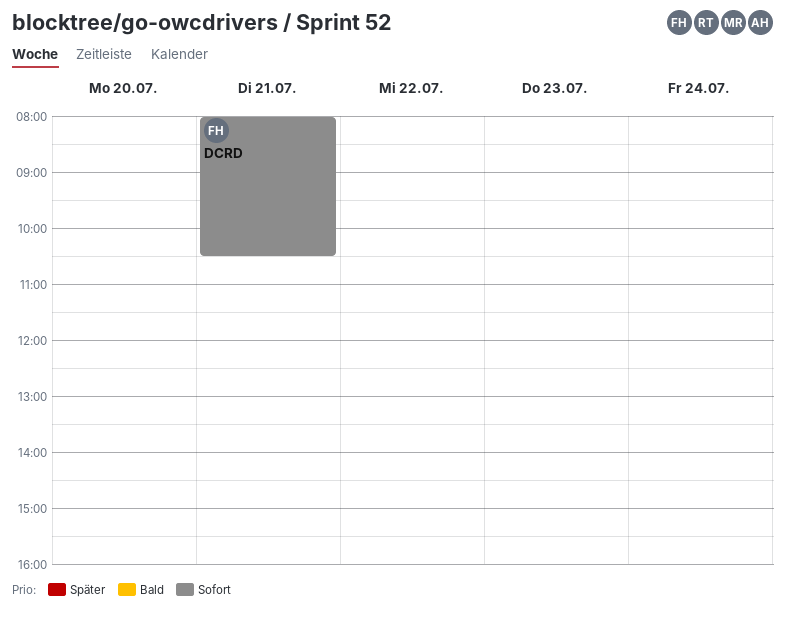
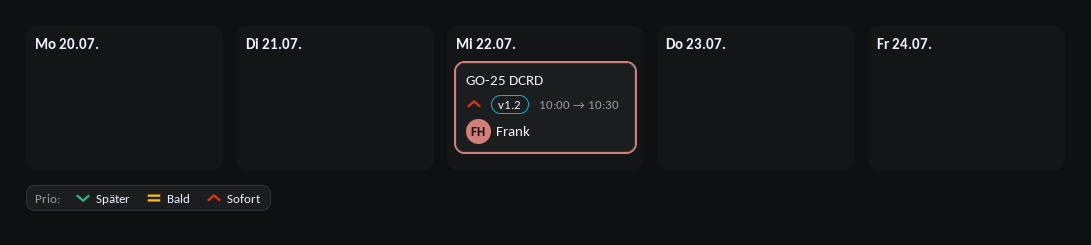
DCRD, day: Jul 21 -> Jul 22
DCRD, begins: 08:00 -> 10:00

